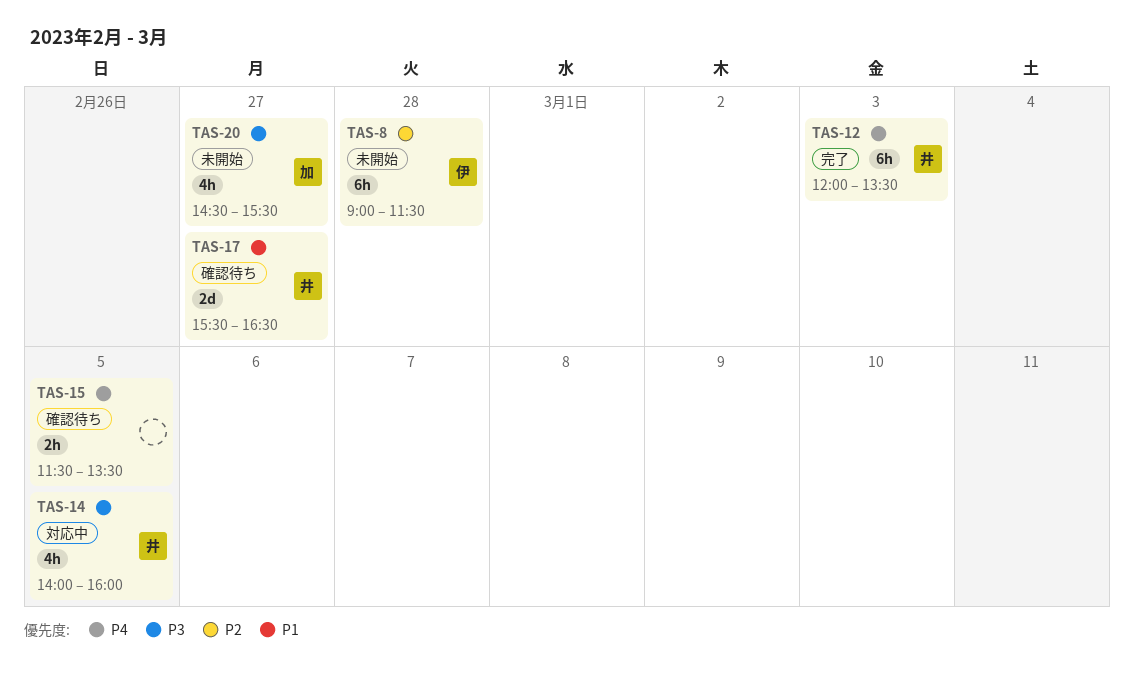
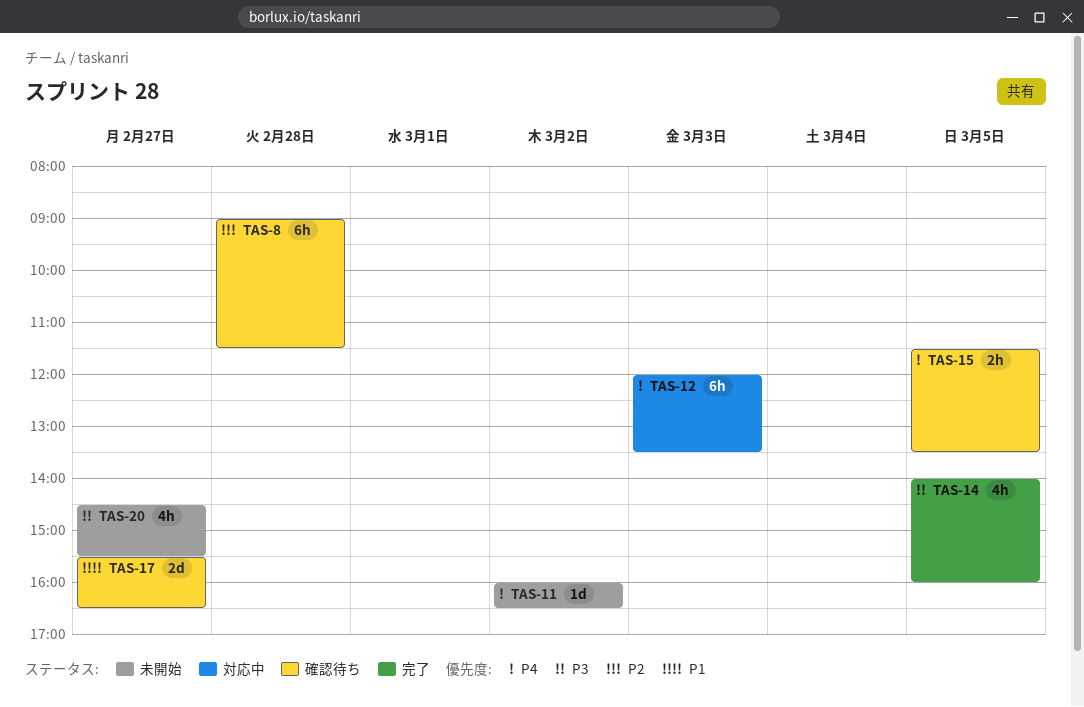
TAS-8, status: 未開始 -> 確認待ち
TAS-11: none -> present
TAS-12, status: 完了 -> 対応中
TAS-14, status: 対応中 -> 完了

